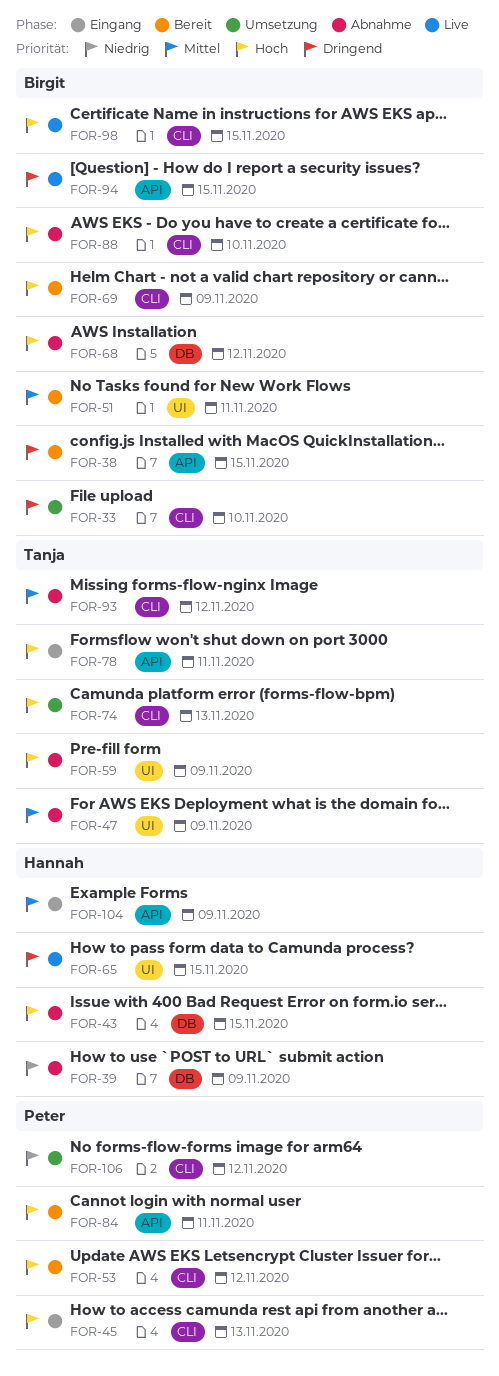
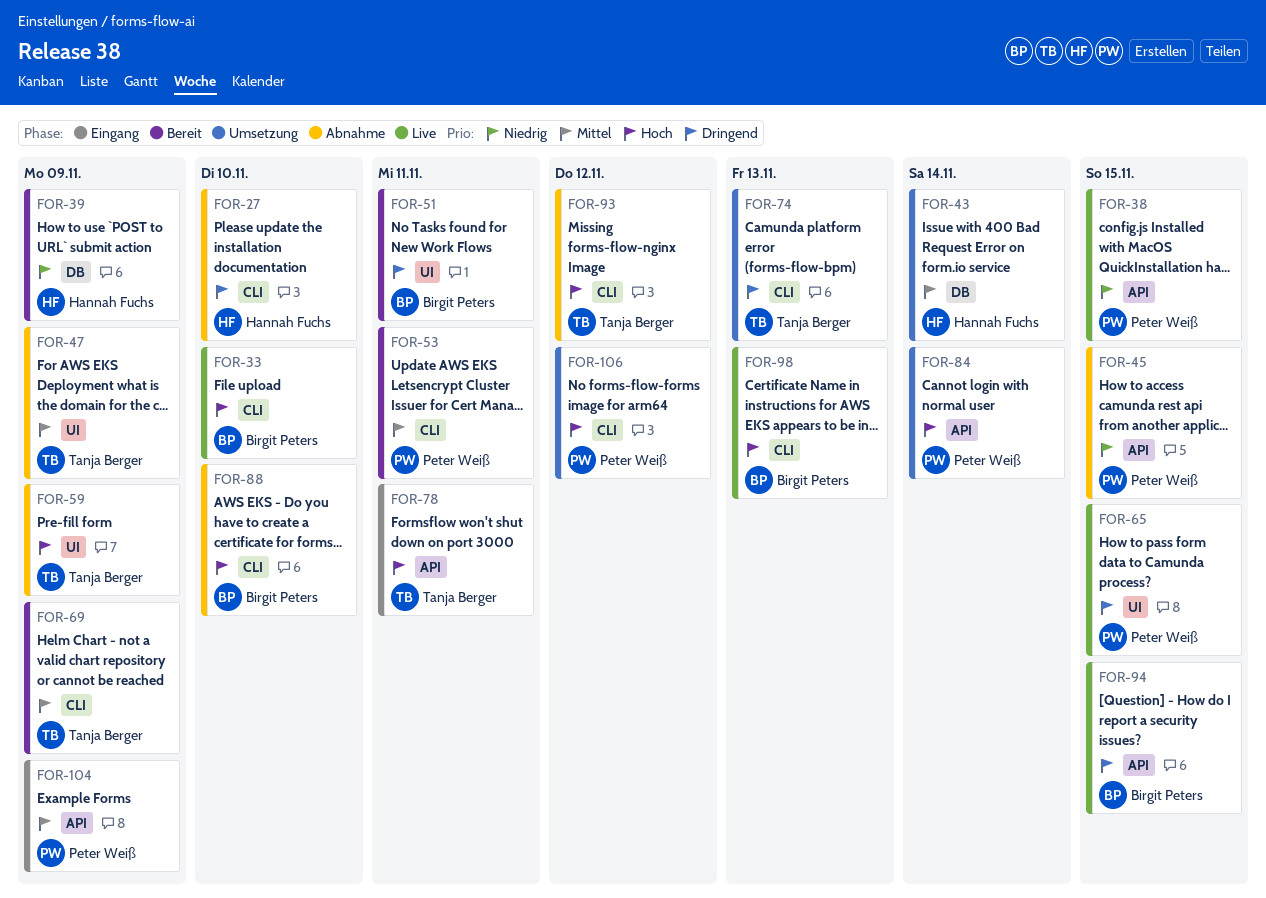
FOR-27: none -> present
FOR-33, status: Umsetzung -> Live
FOR-33, priority: Dringend -> Hoch
FOR-38, status: Bereit -> Live
FOR-38, owner: Birgit Peters -> Peter Weiß
FOR-38, priority: Dringend -> Niedrig
FOR-39, status: Abnahme -> Bereit
FOR-43, status: Abnahme -> Umsetzung
FOR-43, priority: Hoch -> Mittel
FOR-43, due: Nov 15 -> Nov 14
FOR-45, status: Eingang -> Abnahme
FOR-45, priority: Hoch -> Niedrig
FOR-45, label: CLI -> API
FOR-45, due: Nov 13 -> Nov 15
FOR-51, priority: Mittel -> Dringend
FOR-53, priority: Hoch -> Mittel
FOR-53, due: Nov 12 -> Nov 11
FOR-65, owner: Hannah Fuchs -> Peter Weiß
FOR-68: present -> none
FOR-69, owner: Birgit Peters -> Tanja Berger
FOR-69, priority: Hoch -> Mittel
FOR-74, priority: Hoch -> Dringend
FOR-84, status: Bereit -> Umsetzung
FOR-84, due: Nov 11 -> Nov 14
FOR-93, priority: Mittel -> Hoch
FOR-98, due: Nov 15 -> Nov 13
FOR-104, owner: Hannah Fuchs -> Peter Weiß
FOR-106, priority: Niedrig -> Hoch

